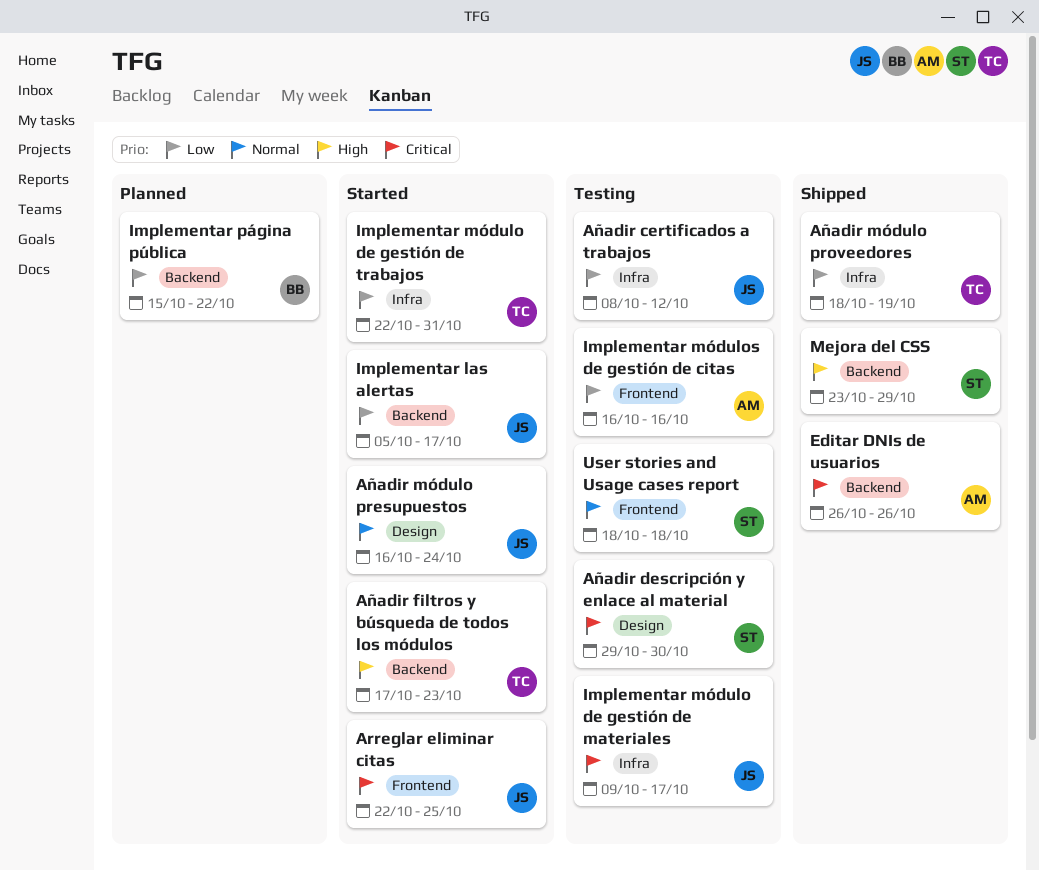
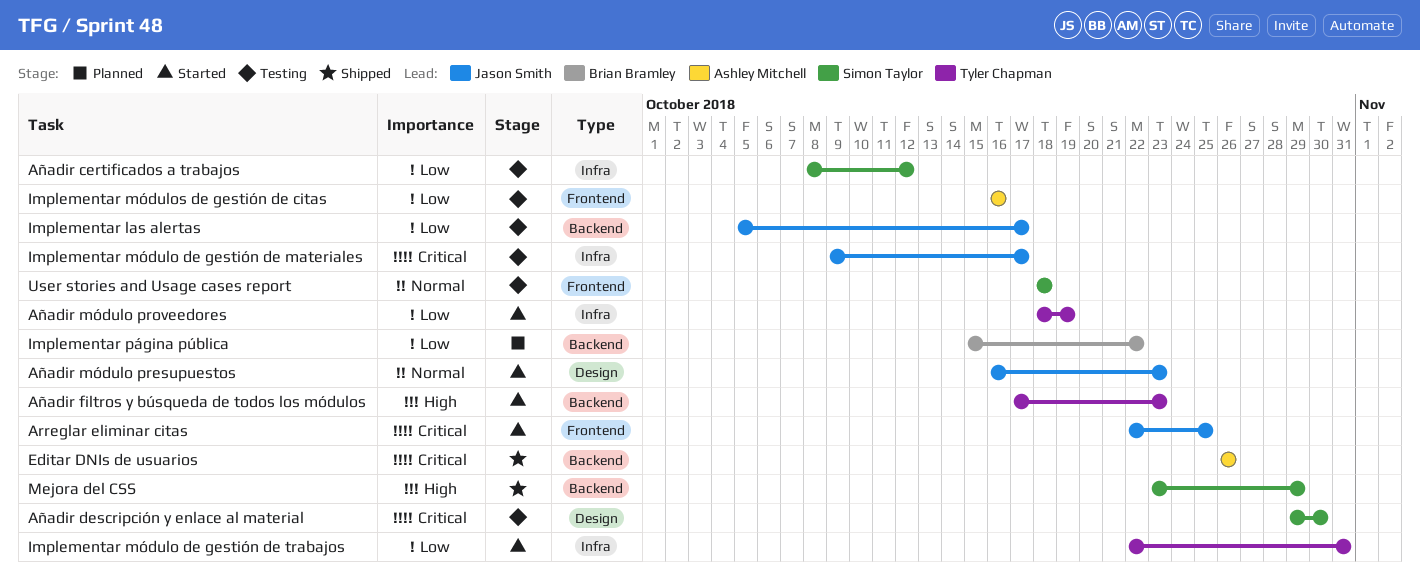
Añadir certificados a trabajos, owner: Jason Smith -> Simon Taylor
Añadir módulo presupuestos, due: Oct 24 -> Oct 23
Añadir módulo proveedores, status: Shipped -> Started
Implementar las alertas, status: Started -> Testing

